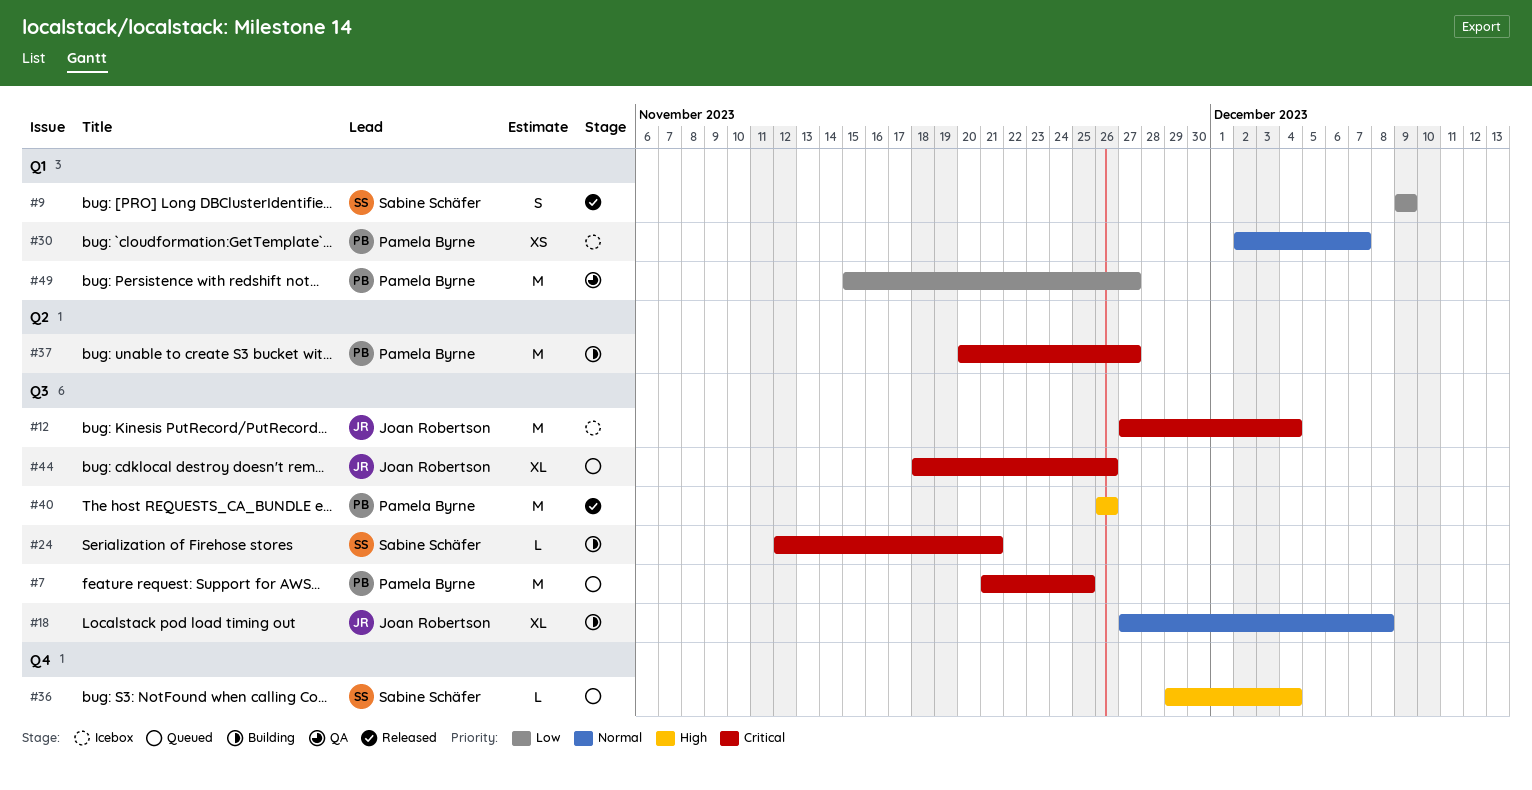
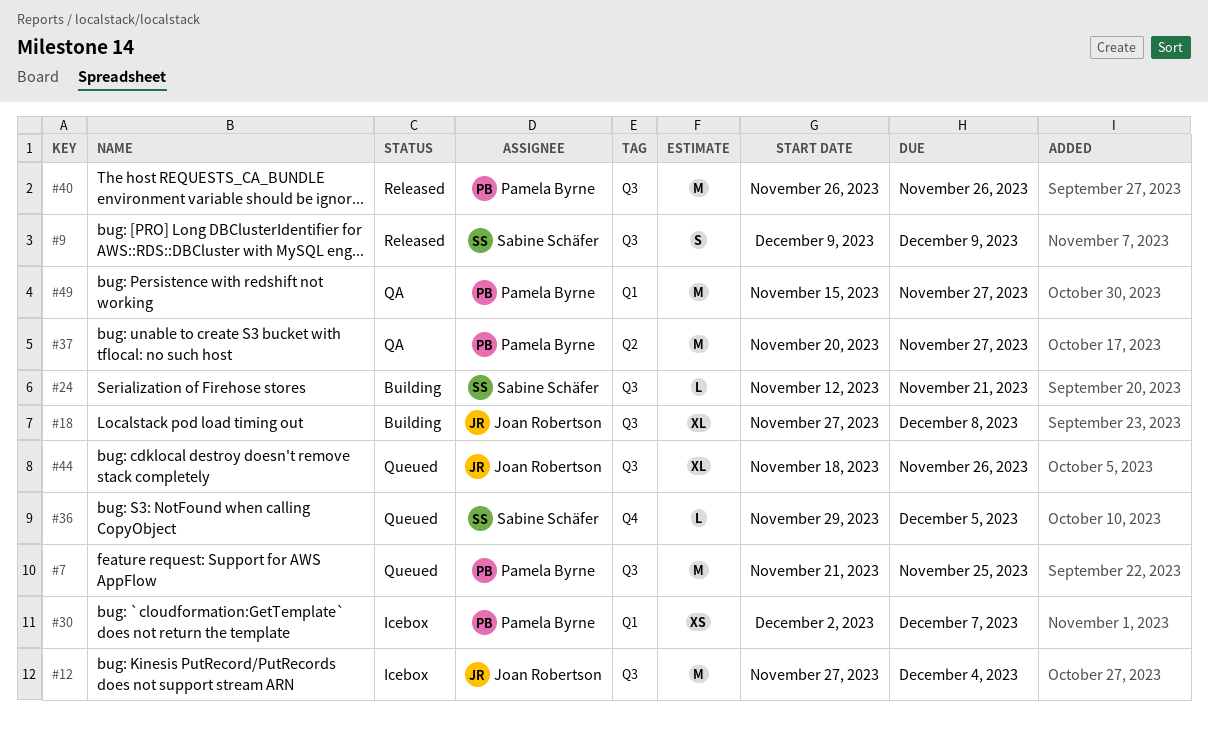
#9, label: Q1 -> Q3
#36, due: Dec 4 -> Dec 5
#37, status: Building -> QA

